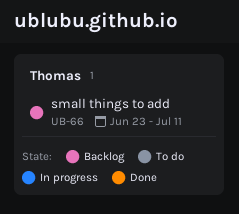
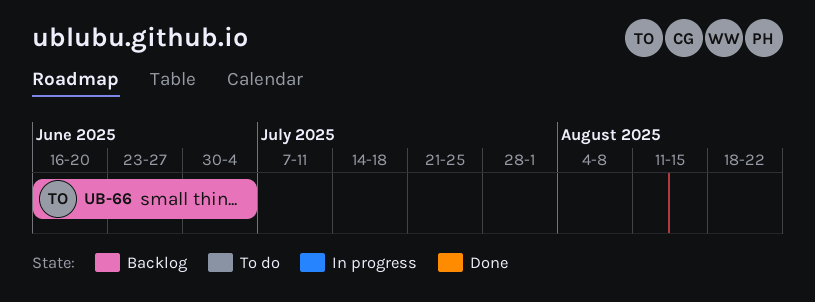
UB-66, start: Jun 23 -> Jun 16
UB-66, due: Jul 11 -> Jul 4

